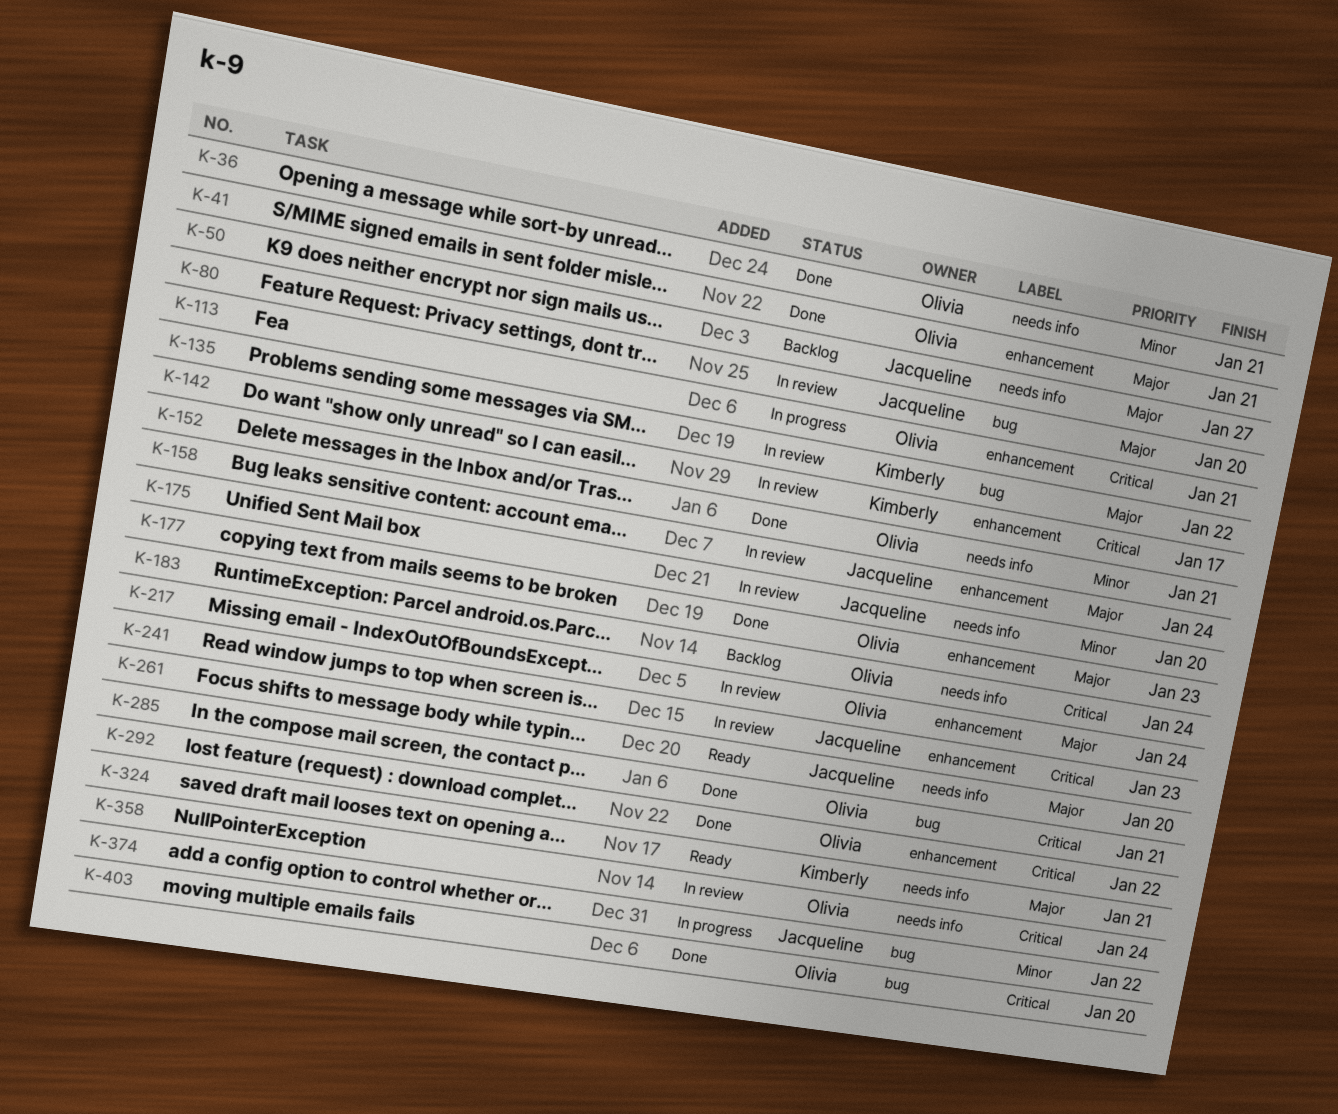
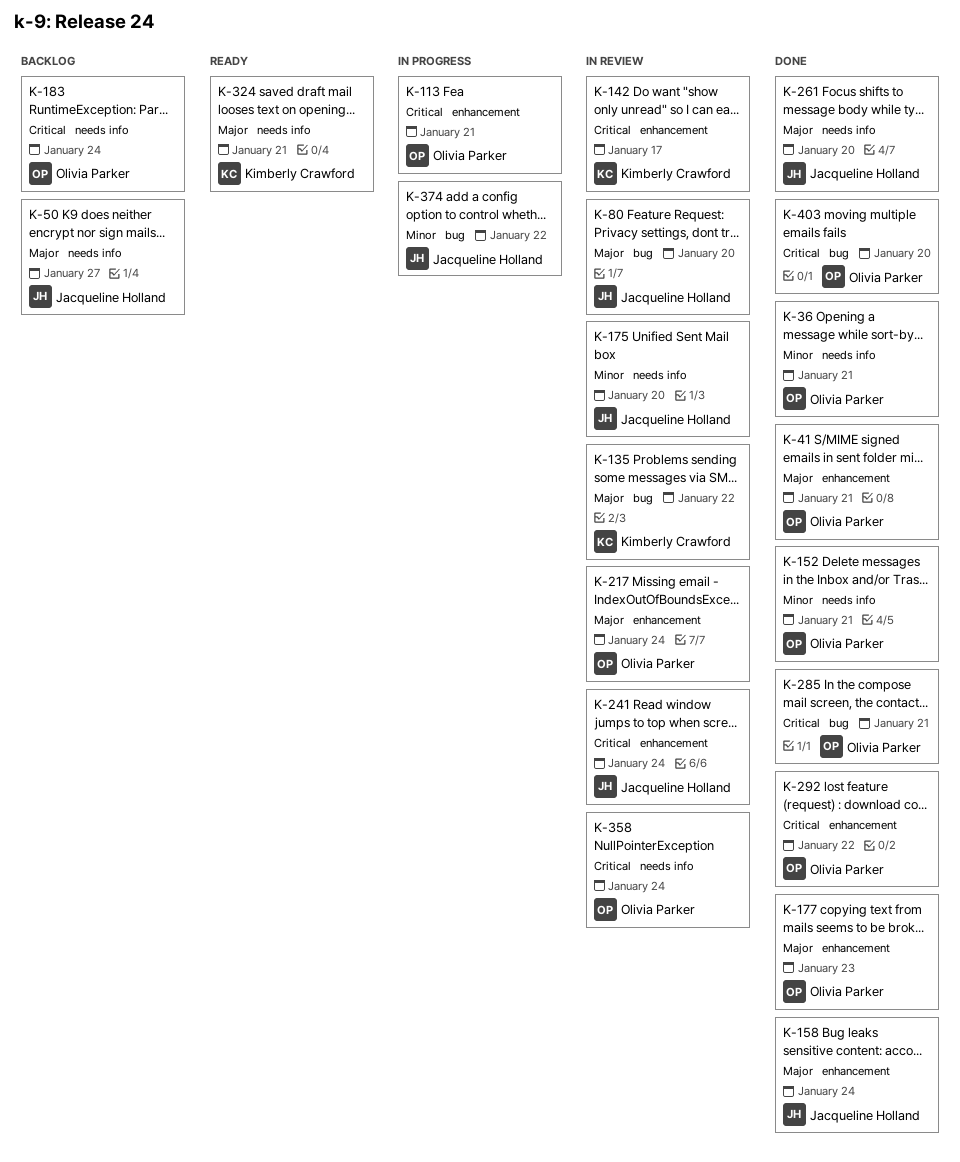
K-158, status: In review -> Done
K-241, due: Jan 23 -> Jan 24
K-261, status: Ready -> Done

